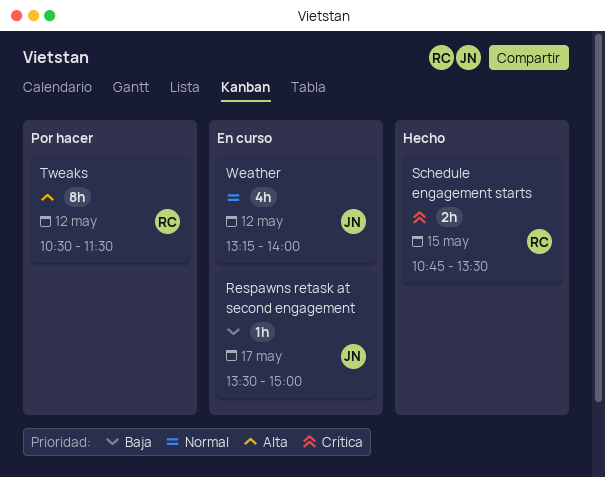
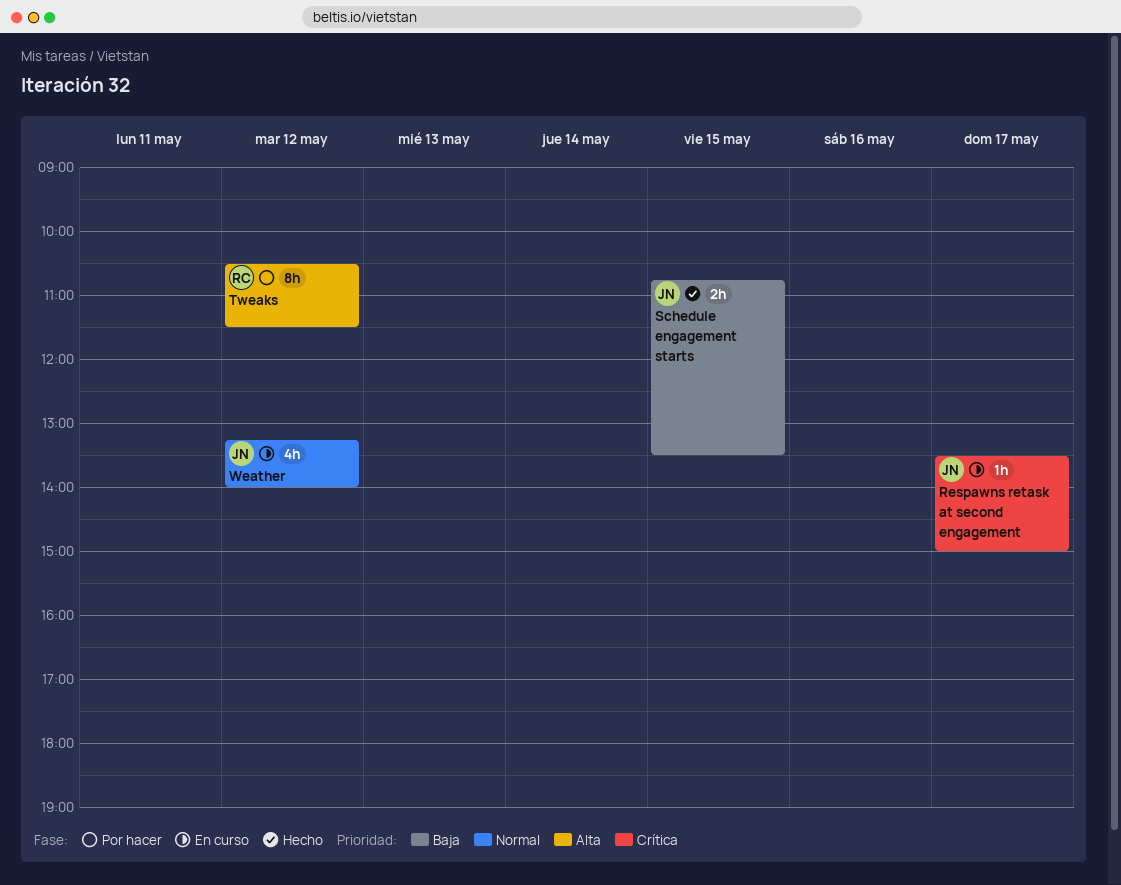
Respawns retask at second engagement, priority: Baja -> Crítica
Schedule engagement starts, owner: RC -> JN
Schedule engagement starts, priority: Crítica -> Baja

